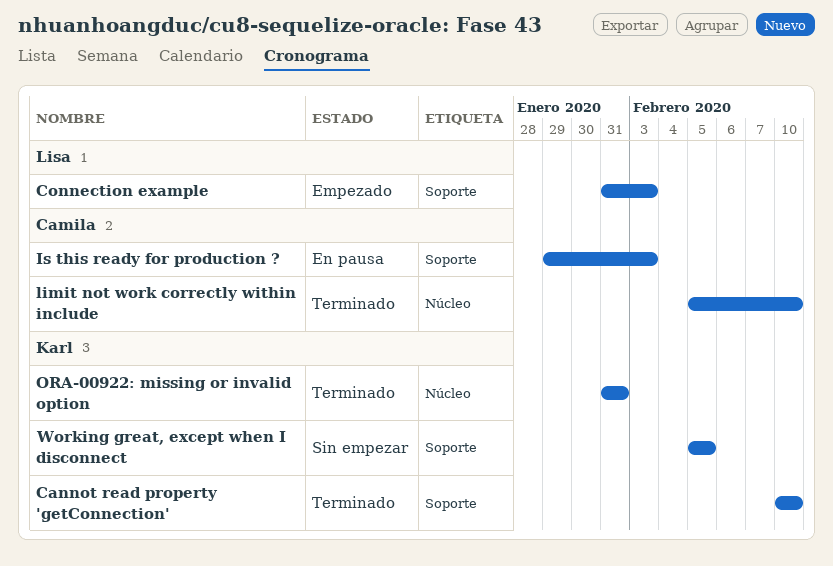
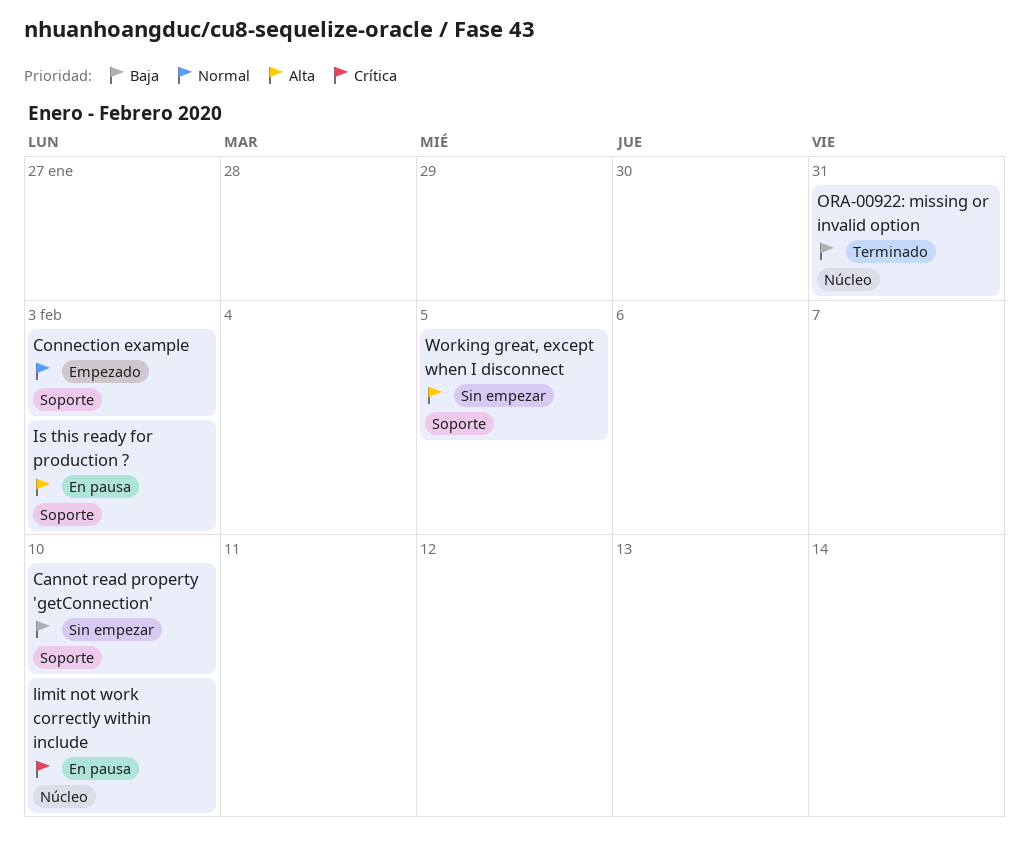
Cannot read property 'getConnection', status: Terminado -> Sin empezar
limit not work correctly within include, status: Terminado -> En pausa

